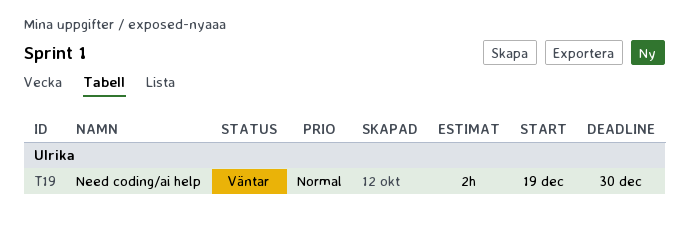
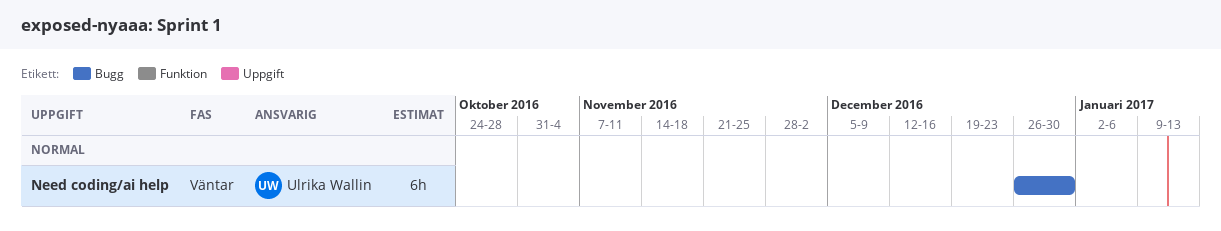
Need coding/ai help, estimate: 2h -> 6h
Need coding/ai help, start: Dec 19 -> Dec 26

